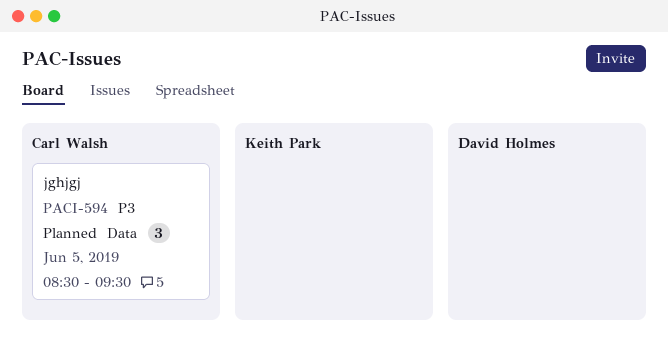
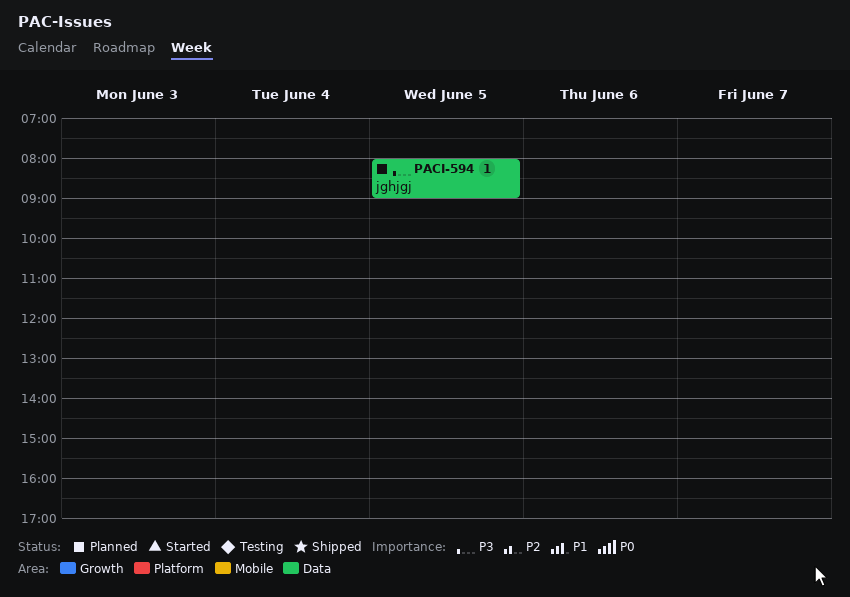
PACI-594, estimate: 3 -> 1
PACI-594, begins: 08:30 -> 08:00
PACI-594, ends: 09:30 -> 09:00

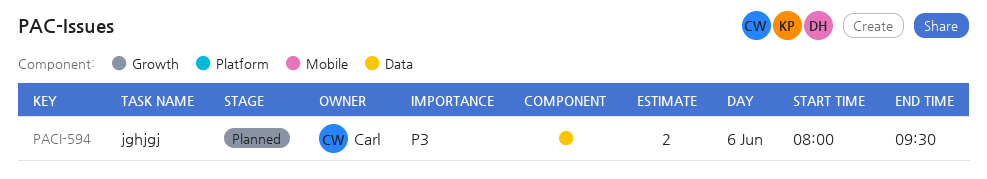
PACI-594, estimate: 1 -> 2
PACI-594, day: Jun 5 -> Jun 6
PACI-594, ends: 09:00 -> 09:30

